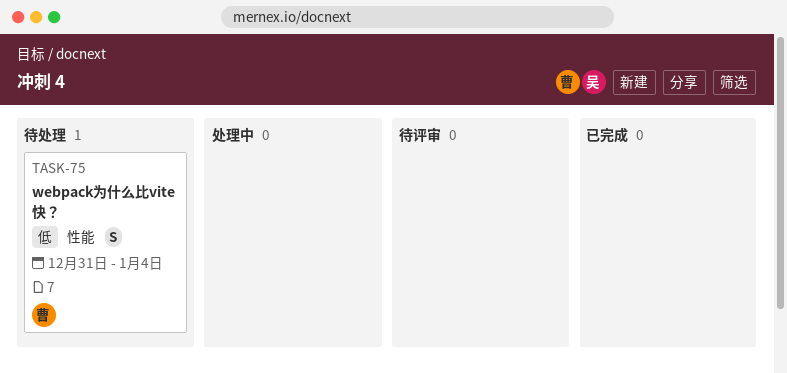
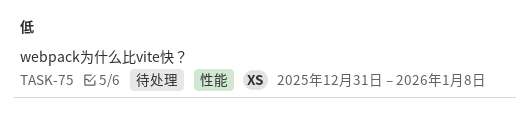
TASK-75, estimate: S -> XS
TASK-75, due: Jan 4 -> Jan 8

